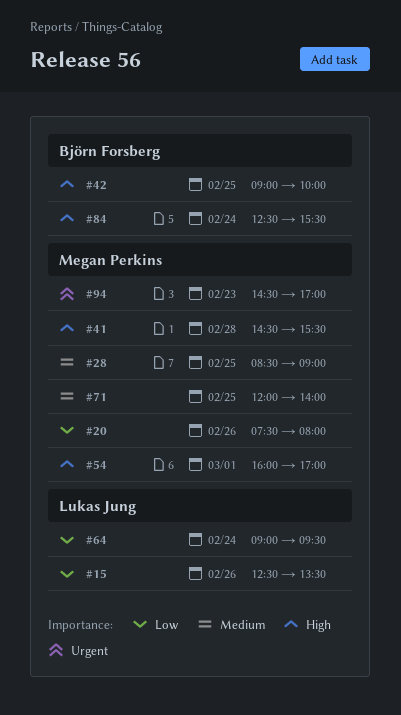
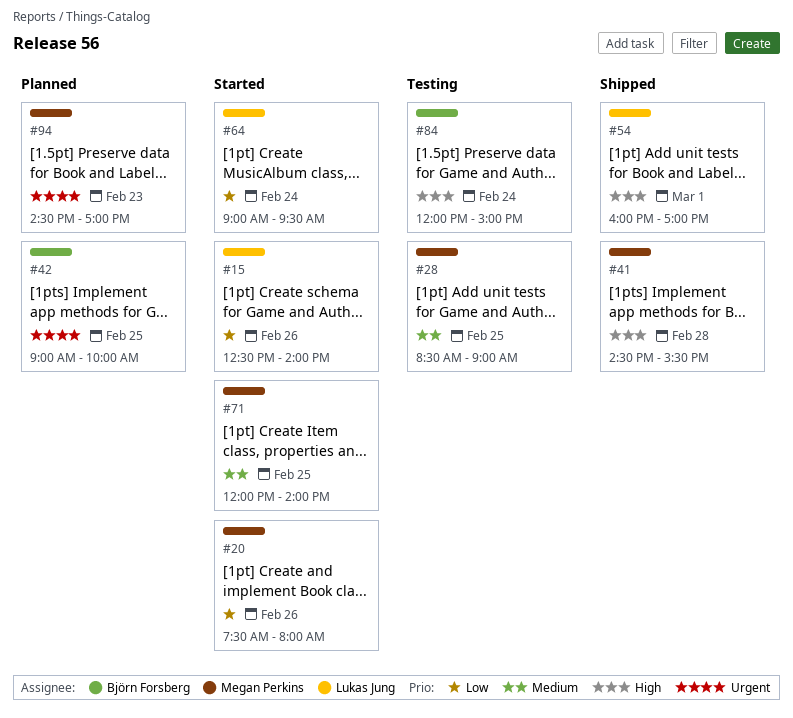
#15, ends: 13:30 -> 14:00
#42, priority: High -> Urgent
#54, owner: Megan Perkins -> Lukas Jung
#84, begins: 12:30 -> 12:00
#84, ends: 15:30 -> 15:00

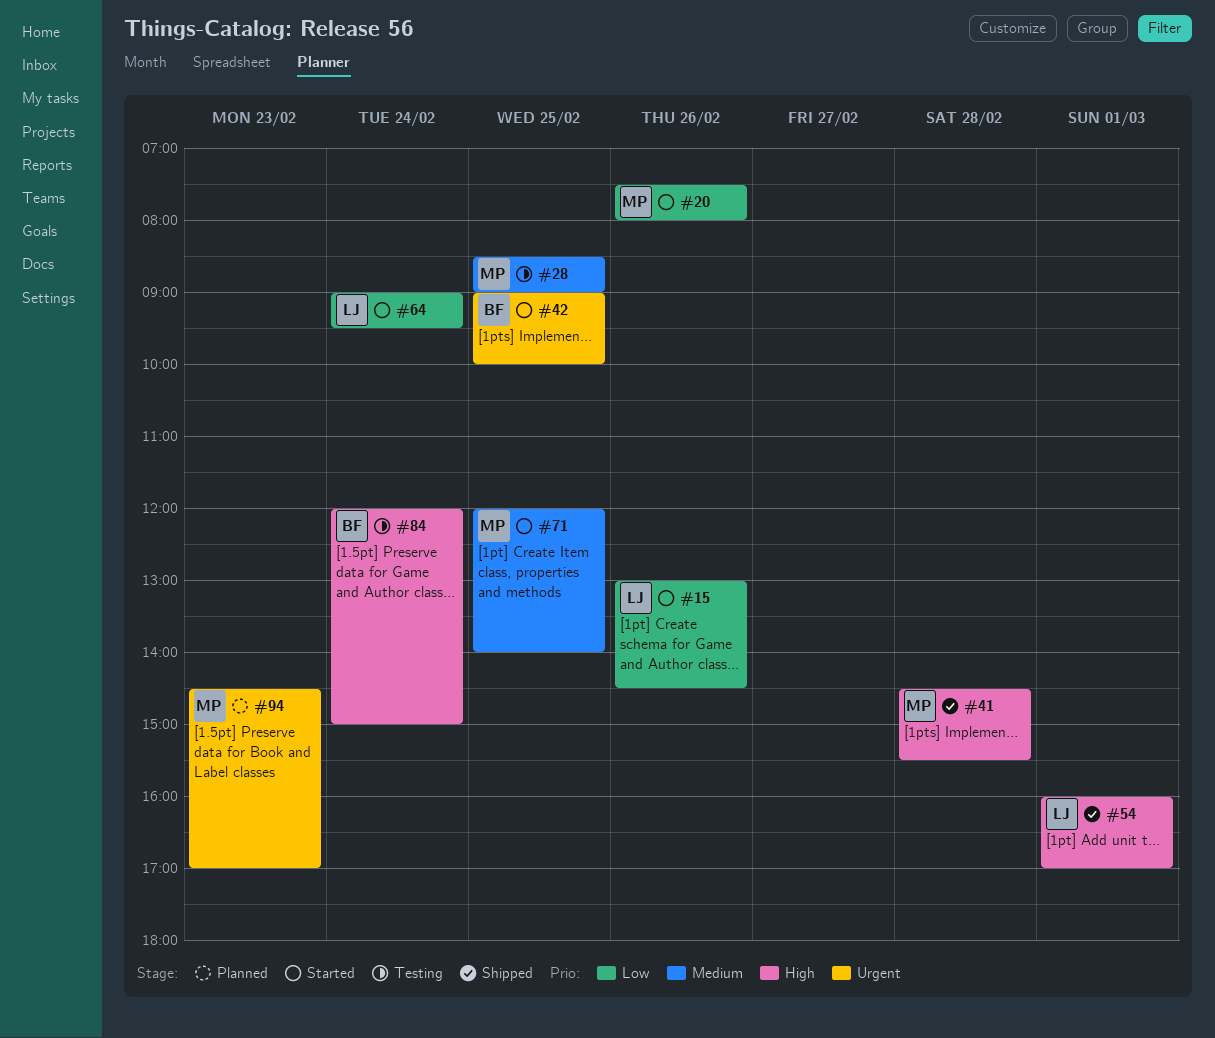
#15, begins: 12:30 -> 13:00
#15, ends: 14:00 -> 14:30
#42, status: Planned -> Started

